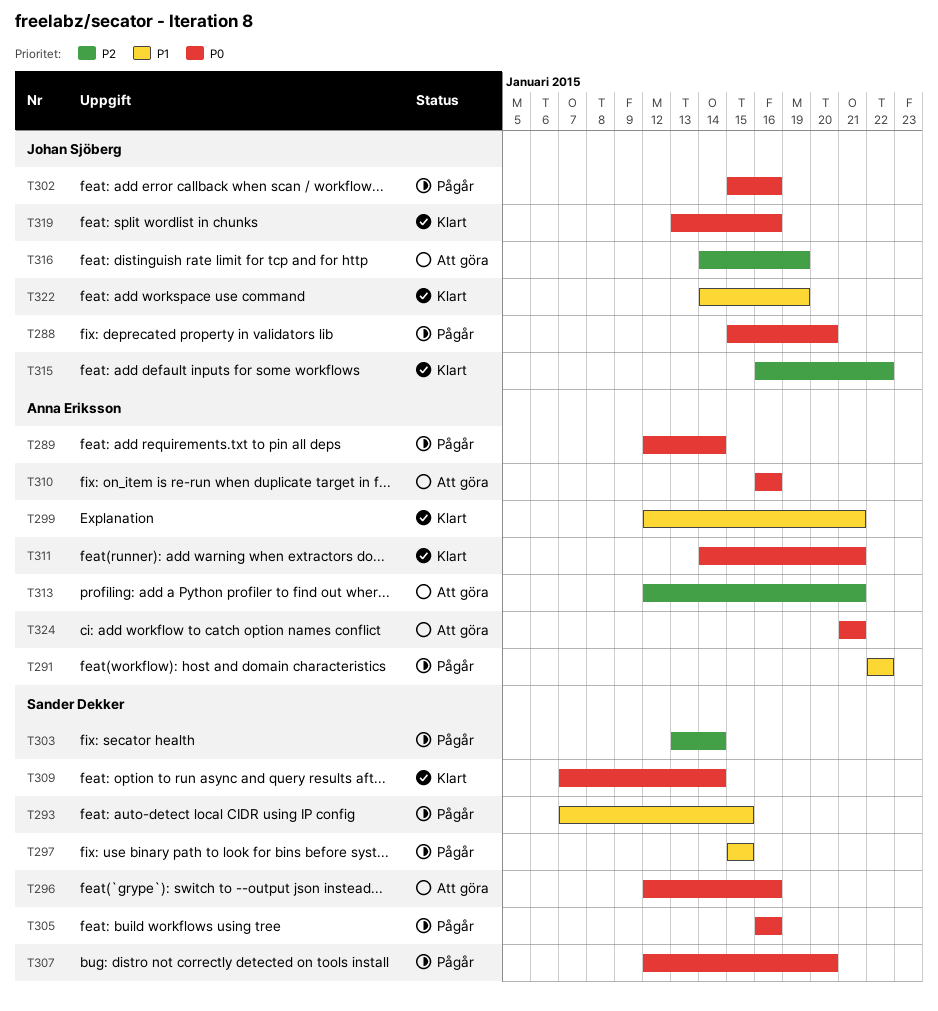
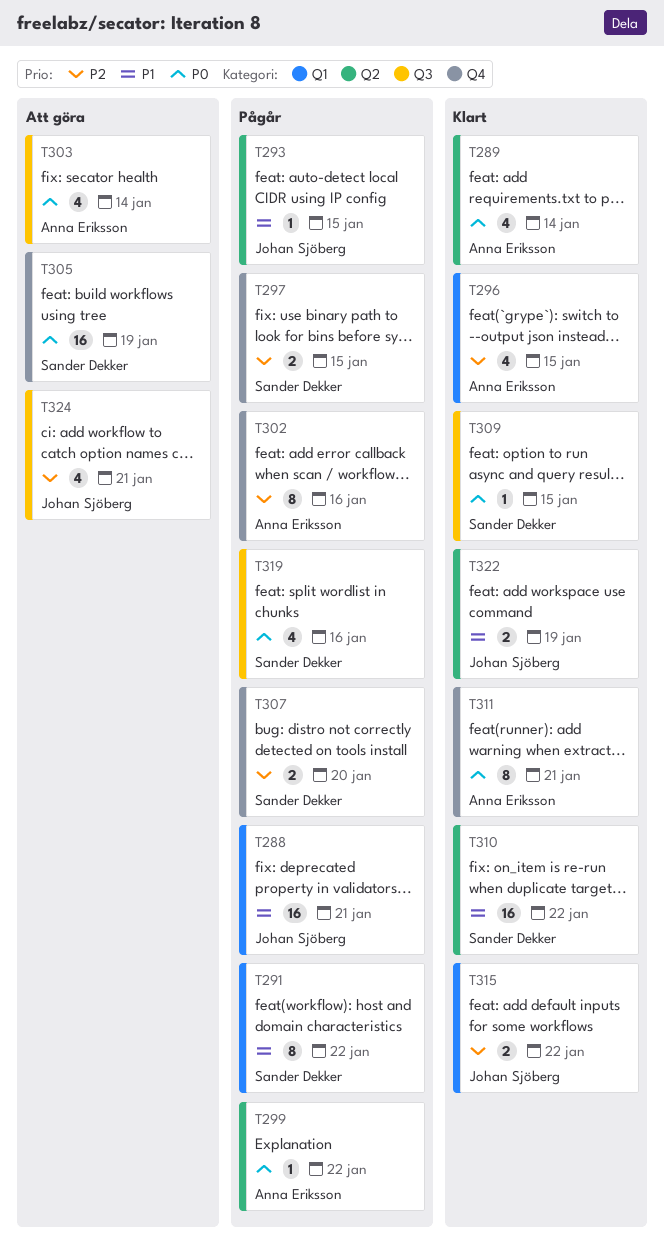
T288, priority: P0 -> P1
T288, due: Jan 20 -> Jan 21
T289, status: Pågår -> Klart
T291, owner: Anna Eriksson -> Sander Dekker
T293, owner: Sander Dekker -> Johan Sjöberg
T296, status: Att göra -> Klart
T296, owner: Sander Dekker -> Anna Eriksson
T296, priority: P0 -> P2
T296, due: Jan 16 -> Jan 15
T297, priority: P1 -> P2
T299, status: Klart -> Pågår
T299, priority: P1 -> P0
T299, due: Jan 21 -> Jan 22
T302, owner: Johan Sjöberg -> Anna Eriksson
T302, priority: P0 -> P2
T303, status: Pågår -> Att göra
T303, owner: Sander Dekker -> Anna Eriksson
T303, priority: P2 -> P0
T305, status: Pågår -> Att göra
T305, due: Jan 16 -> Jan 19
T307, priority: P0 -> P2
T309, due: Jan 14 -> Jan 15
T310, status: Att göra -> Klart
T310, owner: Anna Eriksson -> Sander Dekker
T310, priority: P0 -> P1
T310, due: Jan 16 -> Jan 22
T313: present -> none
T316: present -> none
T319, status: Klart -> Pågår
T319, owner: Johan Sjöberg -> Sander Dekker
T324, owner: Anna Eriksson -> Johan Sjöberg
T324, priority: P0 -> P2

